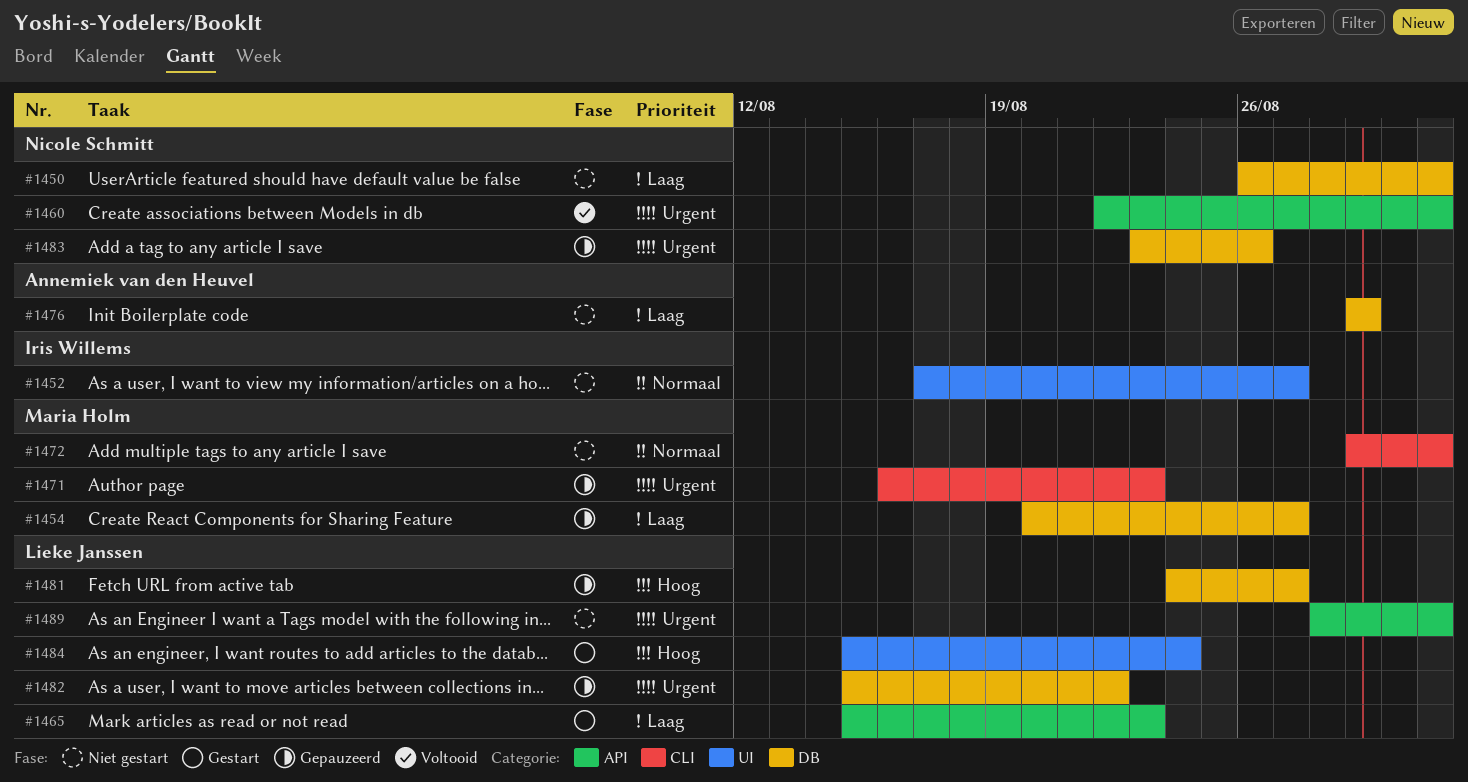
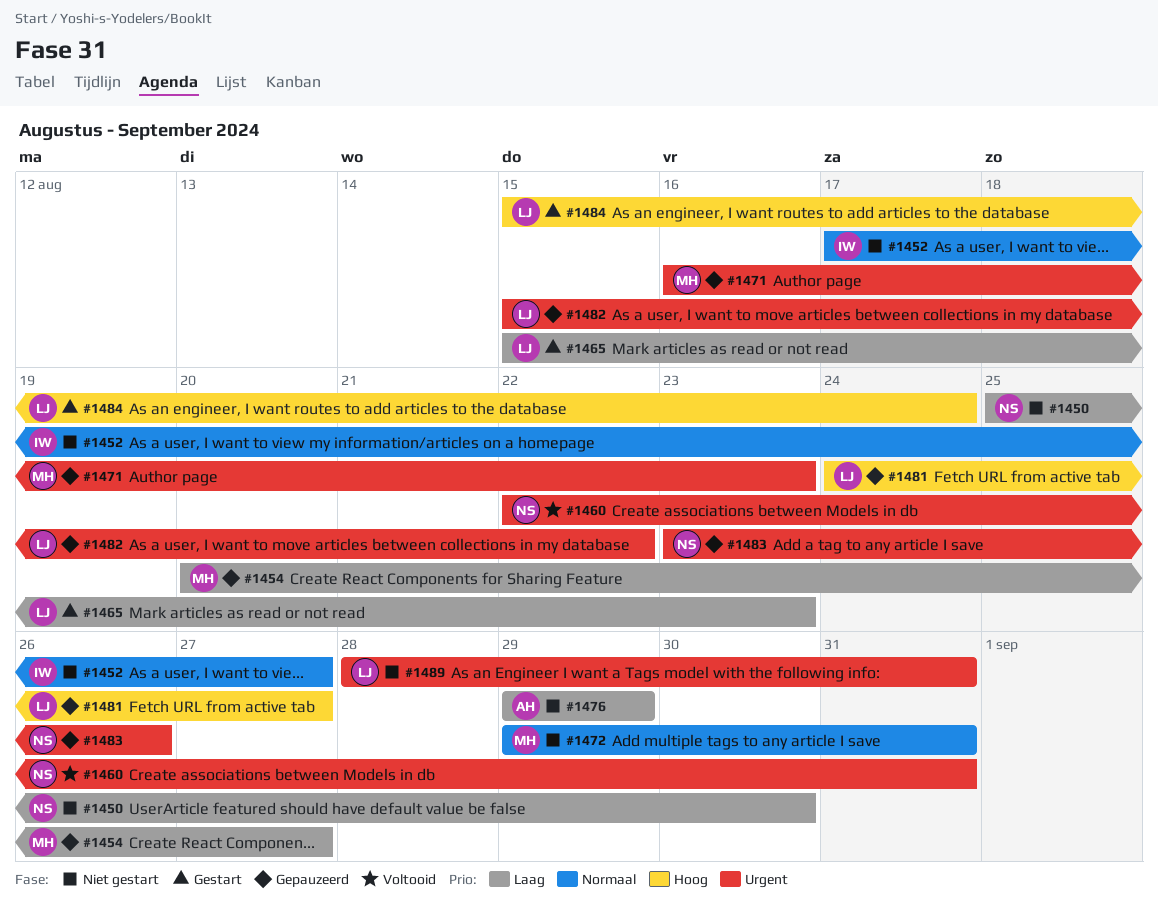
#1450, start: Aug 26 -> Aug 25
#1450, due: Aug 31 -> Aug 30

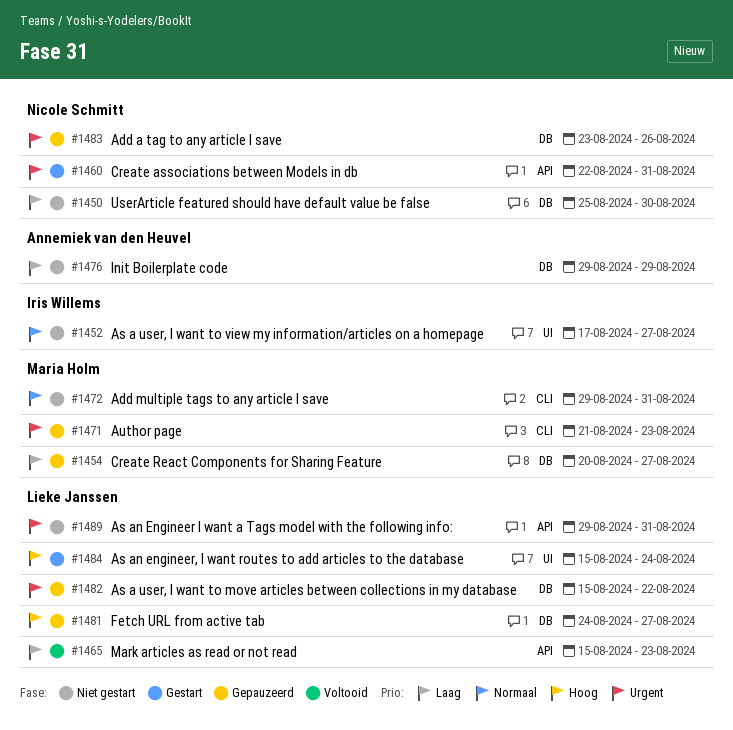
#1460, status: Voltooid -> Gestart
#1465, status: Gestart -> Voltooid
#1471, start: Aug 16 -> Aug 21
#1489, start: Aug 28 -> Aug 29

